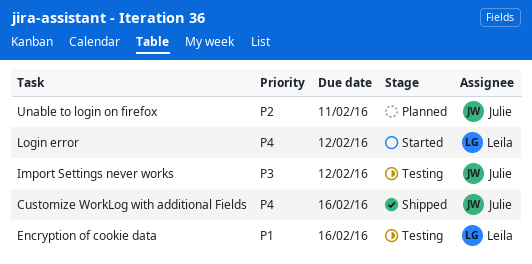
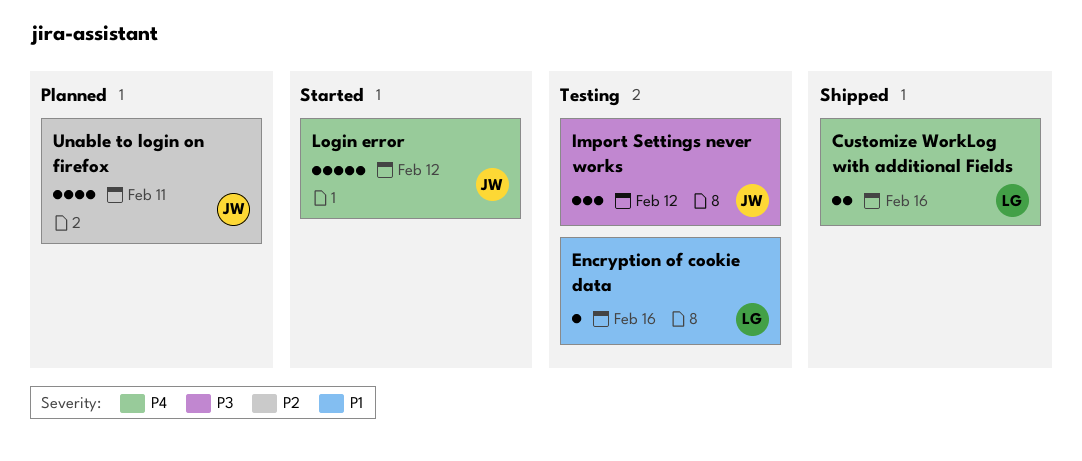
Customize WorkLog with additional Fields, owner: Julie -> Leila
Login error, owner: Leila -> Julie

